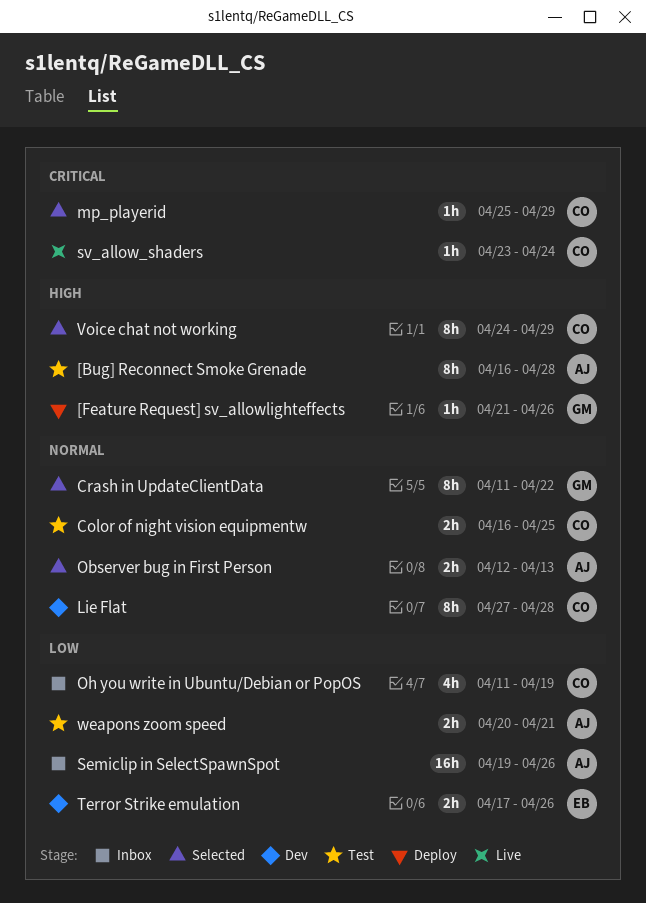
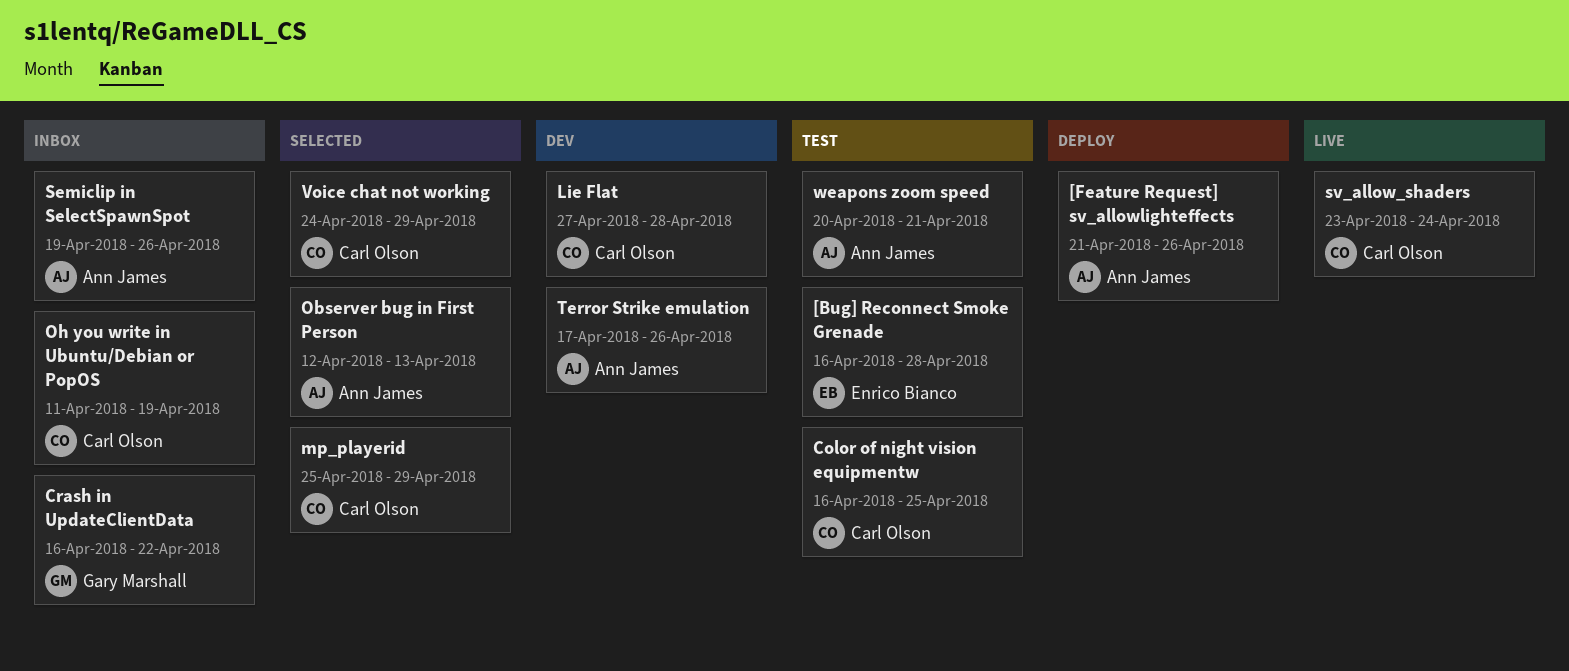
[Bug] Reconnect Smoke Grenade, owner: Ann James -> Enrico Bianco
[Feature Request] sv_allowlighteffects, owner: Gary Marshall -> Ann James
Crash in UpdateClientData, status: Selected -> Inbox
Crash in UpdateClientData, start: Apr 11 -> Apr 16
Terror Strike emulation, owner: Enrico Bianco -> Ann James

